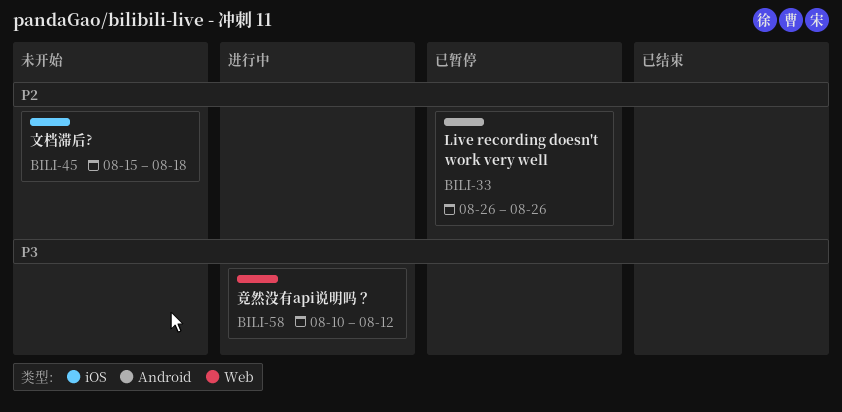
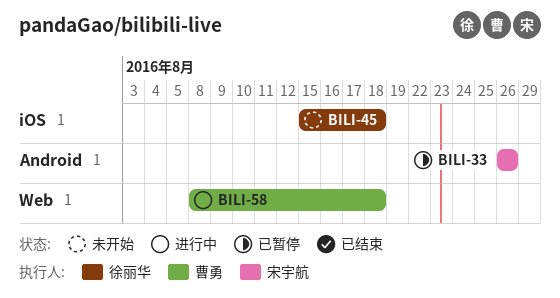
BILI-58, start: Aug 10 -> Aug 8
BILI-58, due: Aug 12 -> Aug 18

